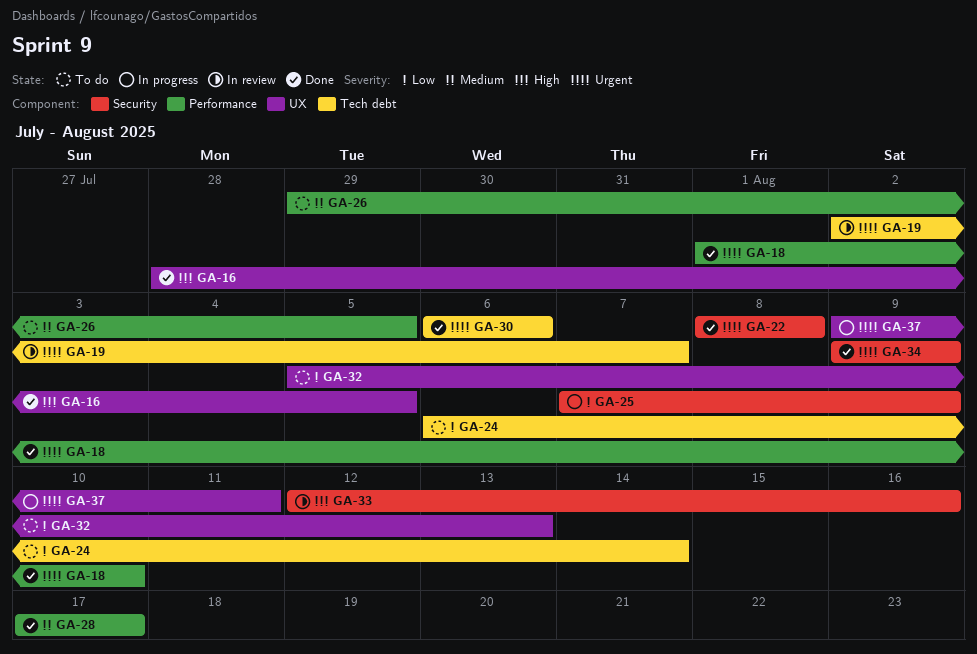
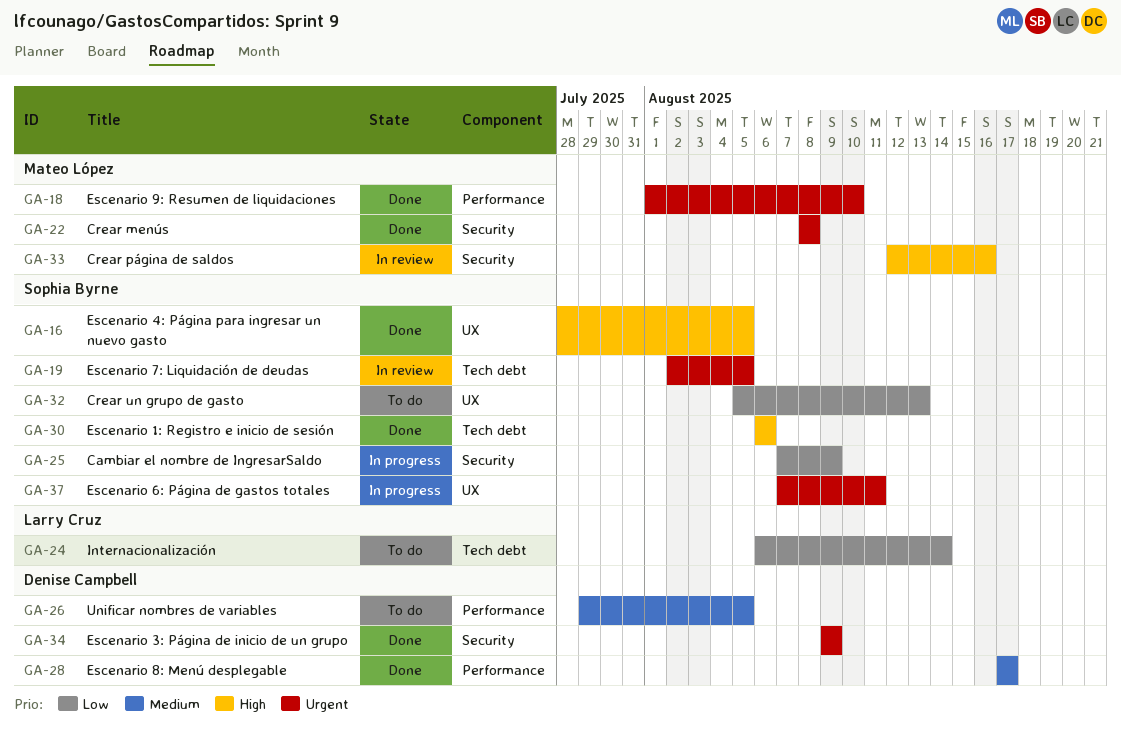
GA-19, due: Aug 7 -> Aug 5
GA-30, priority: Urgent -> High
GA-37, start: Aug 9 -> Aug 7

